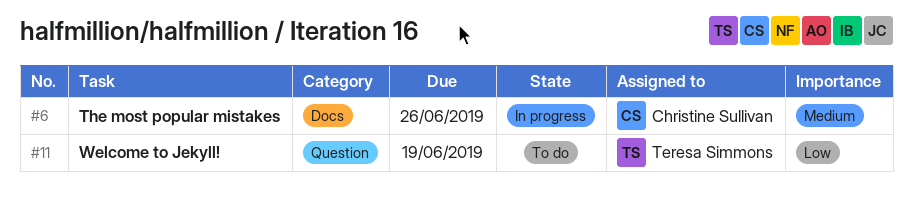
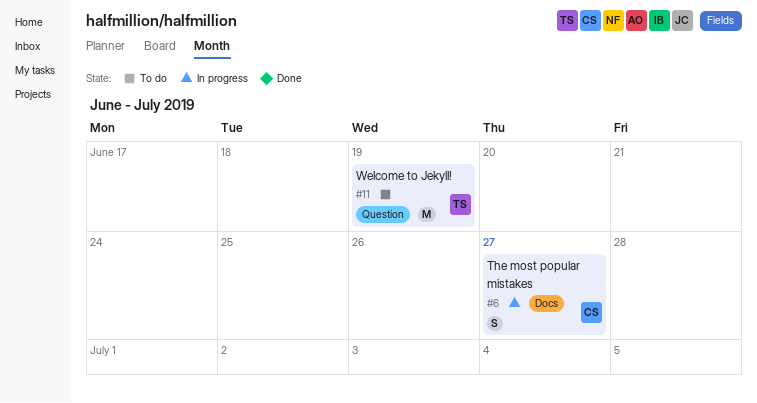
#6, due: Jun 26 -> Jun 27

